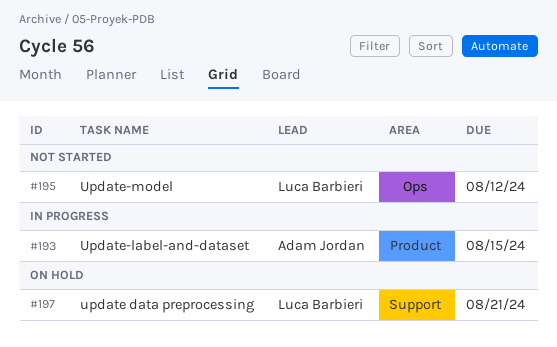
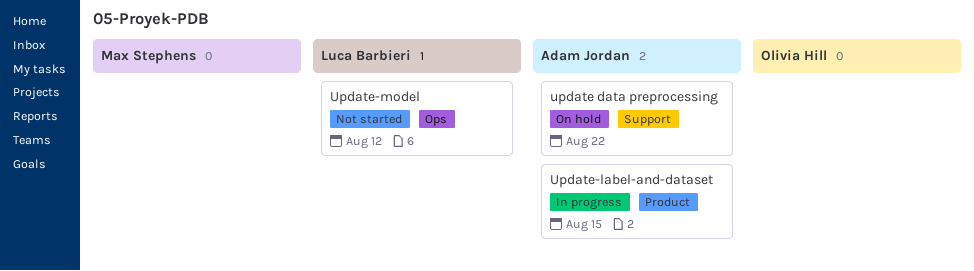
update data preprocessing, owner: Luca Barbieri -> Adam Jordan
update data preprocessing, due: Aug 21 -> Aug 22

